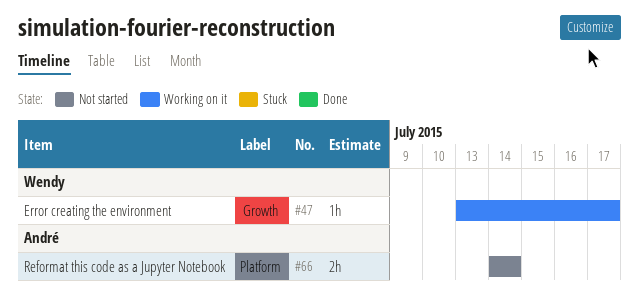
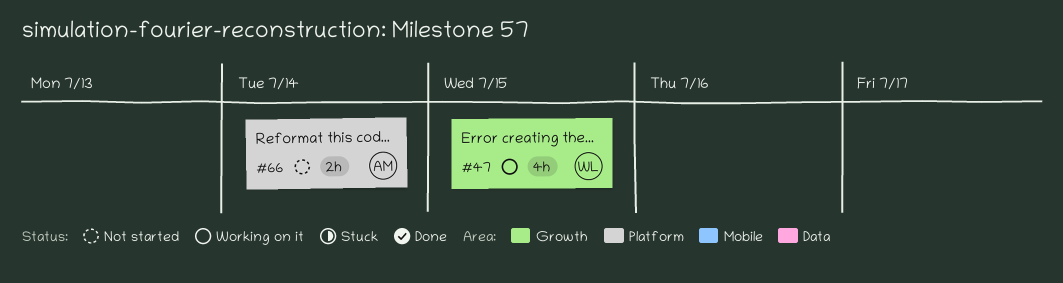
#47, estimate: 1h -> 4h
#47, due: Jul 17 -> Jul 15

